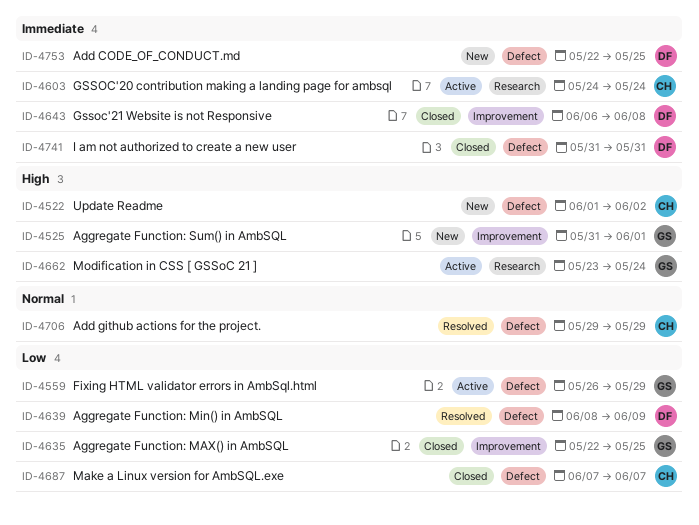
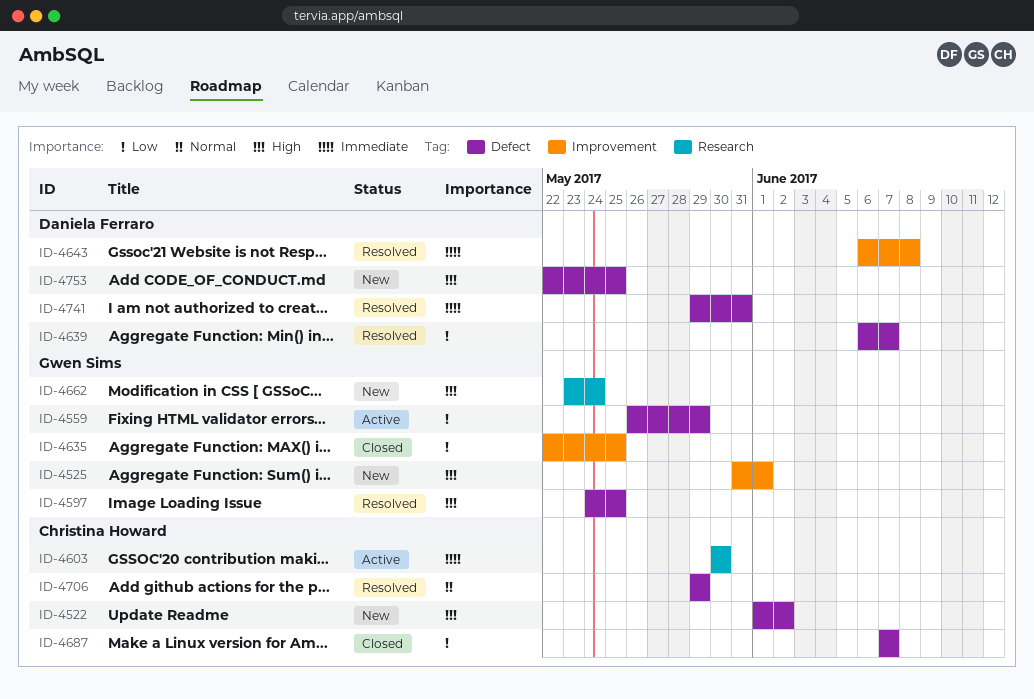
ID-4597: none -> present
ID-4603, start: May 24 -> May 30
ID-4603, due: May 24 -> May 30
ID-4639, start: Jun 8 -> Jun 6
ID-4639, due: Jun 9 -> Jun 7
ID-4643, status: Closed -> Resolved
ID-4662, status: Active -> New
ID-4741, status: Closed -> Resolved
ID-4741, start: May 31 -> May 29
ID-4753, priority: Immediate -> High

